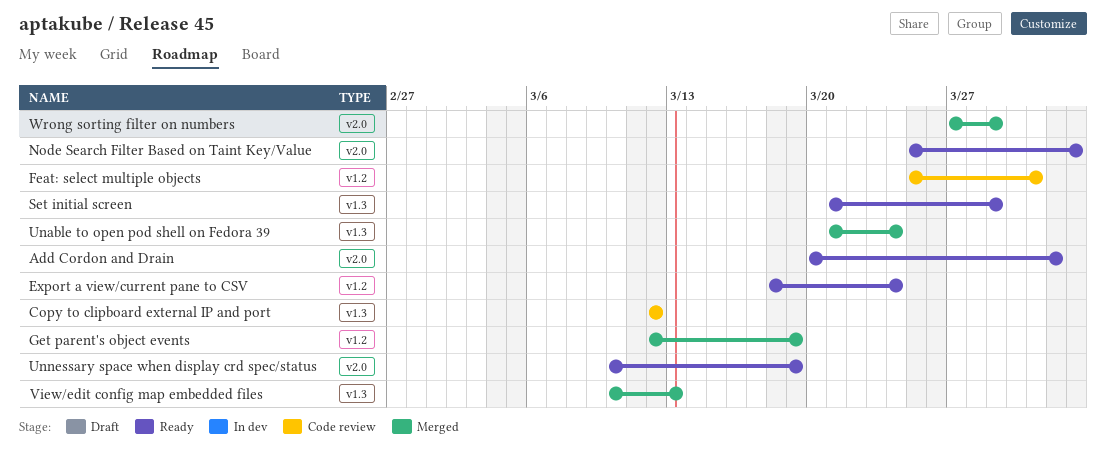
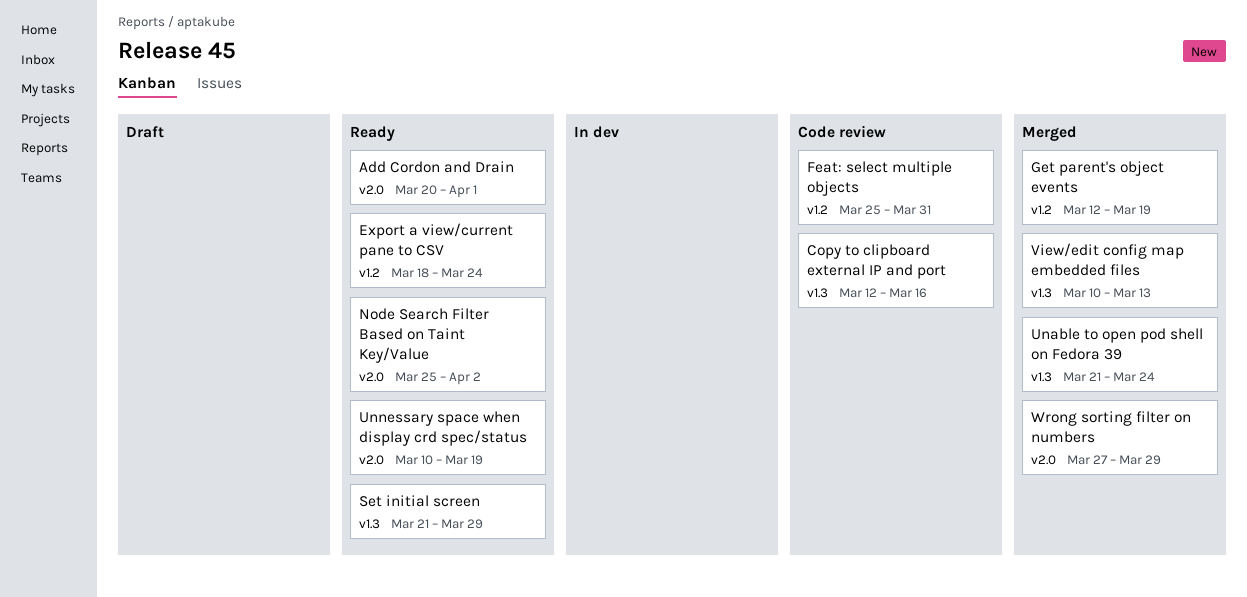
Copy to clipboard external IP and port, due: Mar 12 -> Mar 16

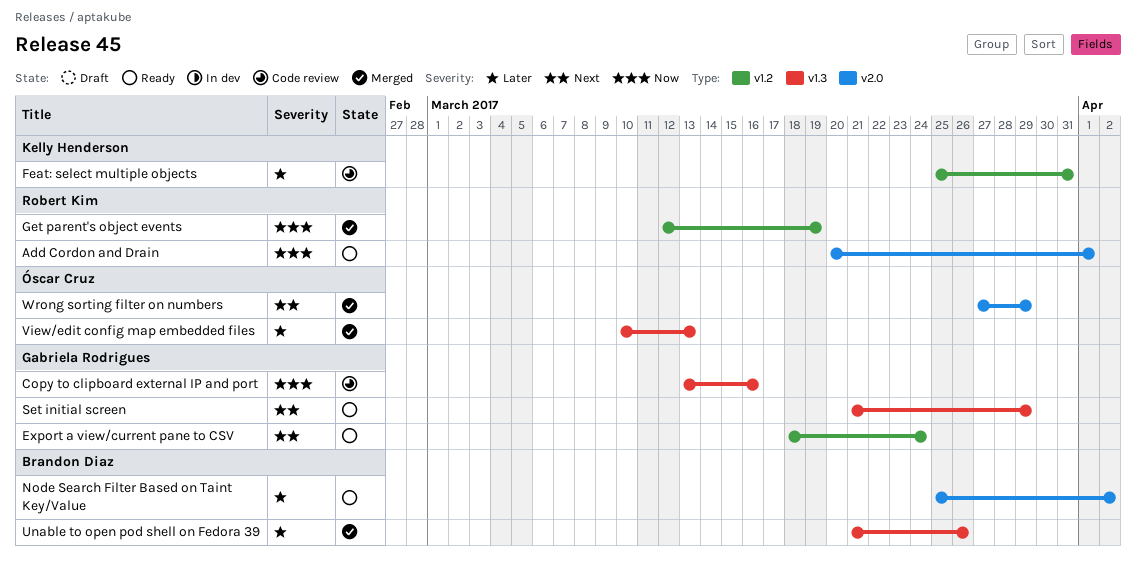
Copy to clipboard external IP and port, start: Mar 12 -> Mar 13
Unable to open pod shell on Fedora 39, due: Mar 24 -> Mar 26
Unnessary space when display crd spec/status: present -> none

